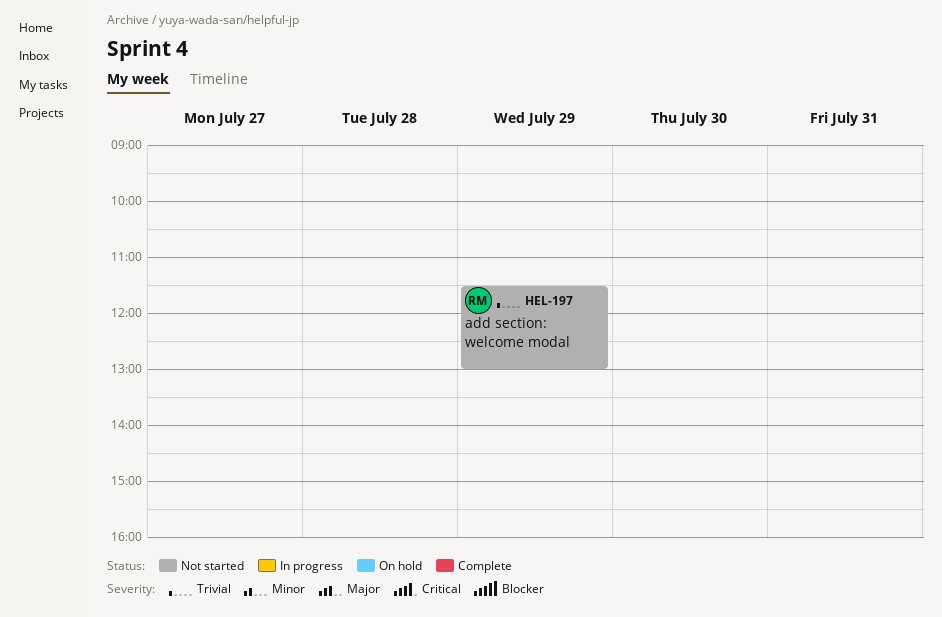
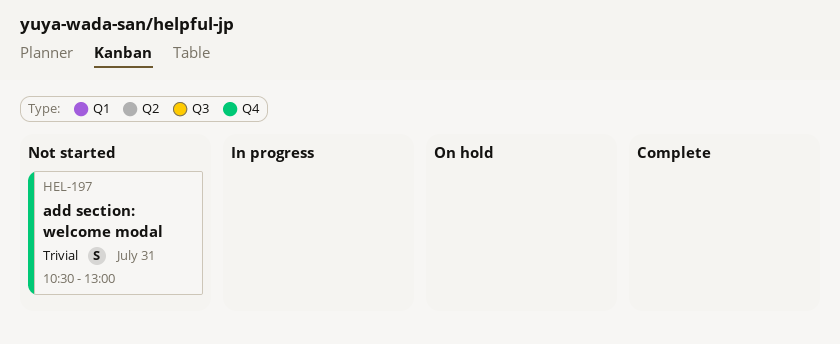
HEL-197, day: Jul 29 -> Jul 31
HEL-197, begins: 11:30 -> 10:30

